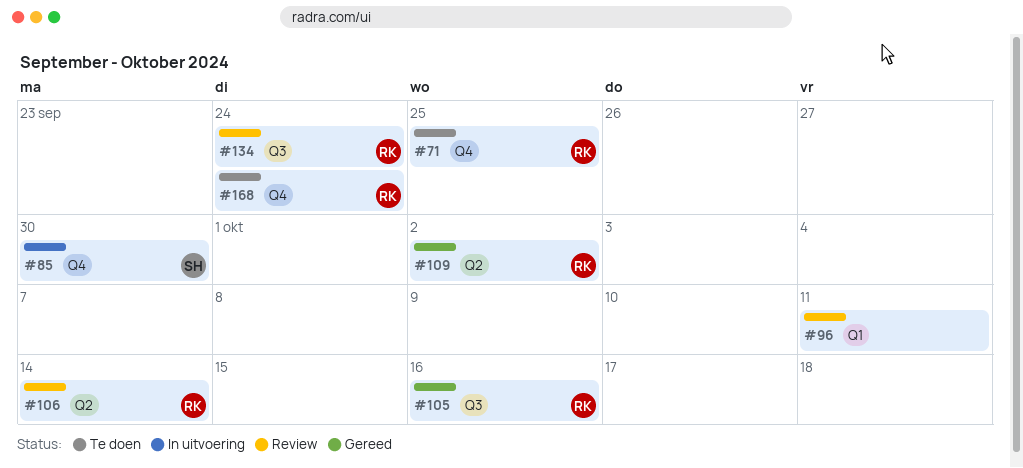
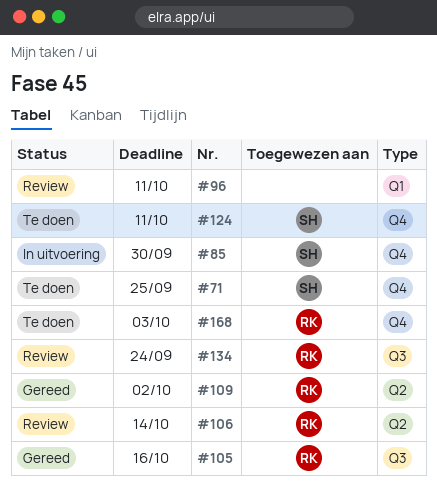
#71, owner: RK -> SH
#124: none -> present
#168, due: Sep 24 -> Oct 3

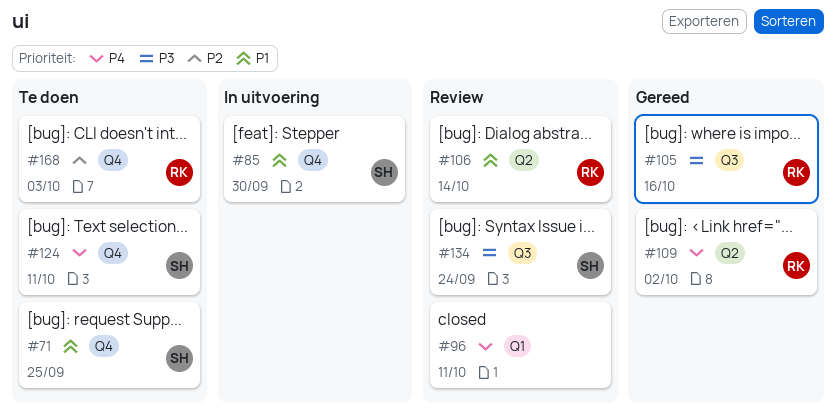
#134, owner: RK -> SH

